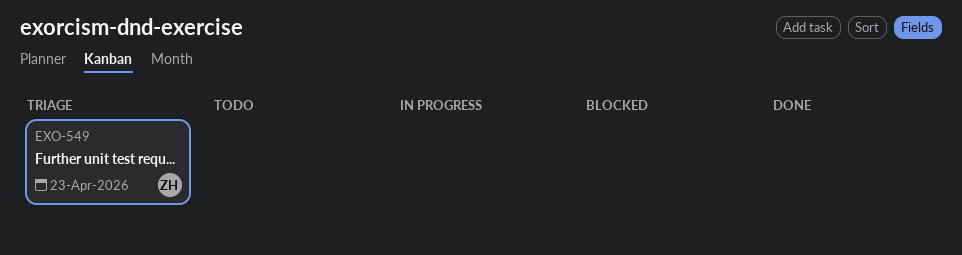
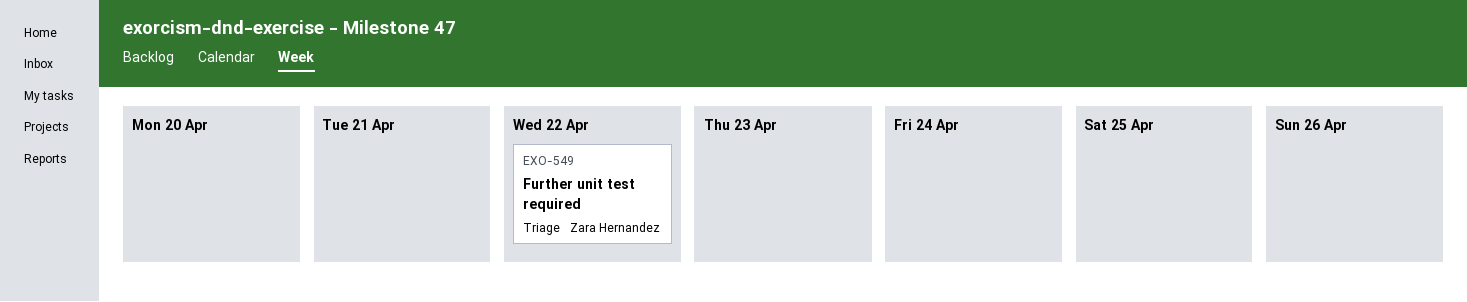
EXO-549, due: Apr 23 -> Apr 22

